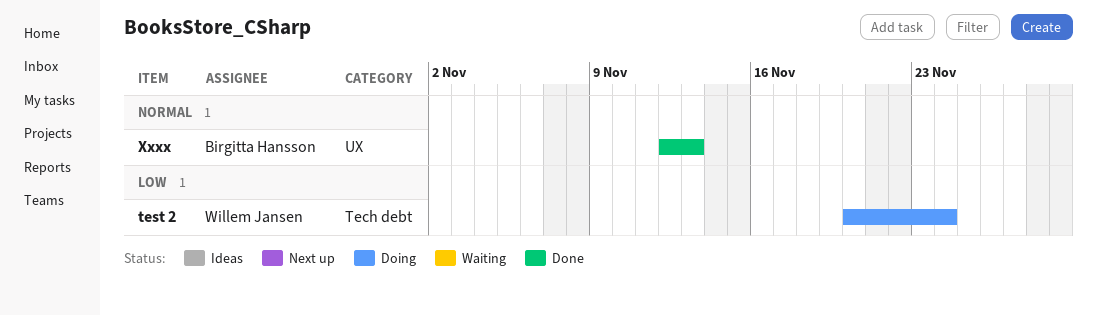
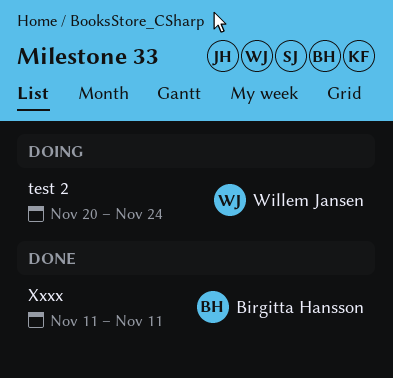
Xxxx, start: Nov 12 -> Nov 11
Xxxx, due: Nov 13 -> Nov 11

